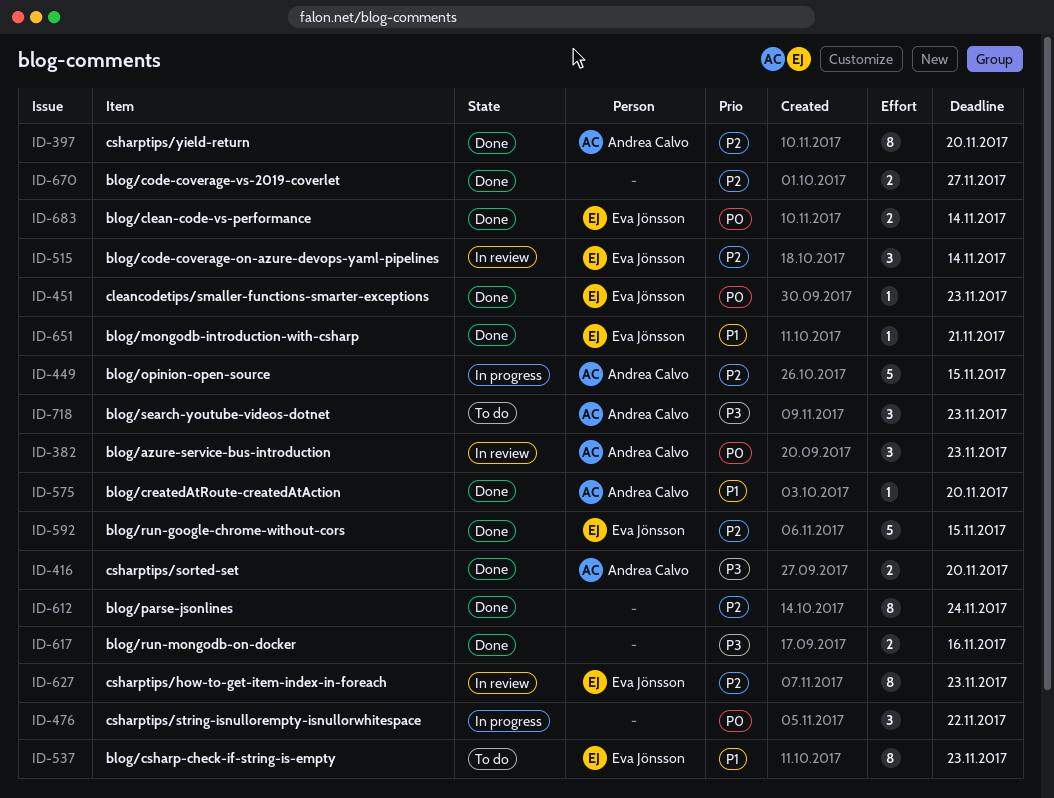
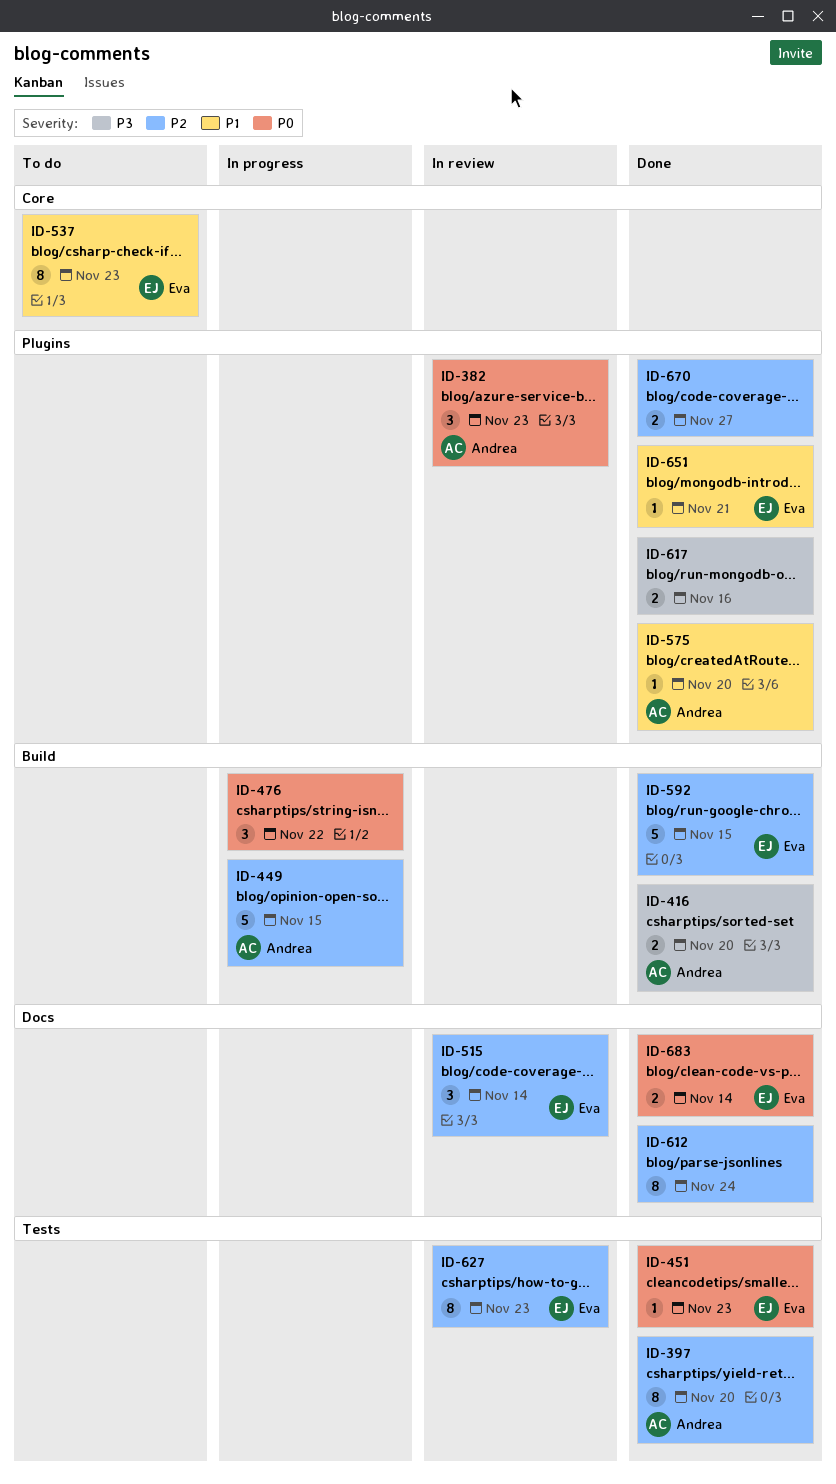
ID-718: present -> none

